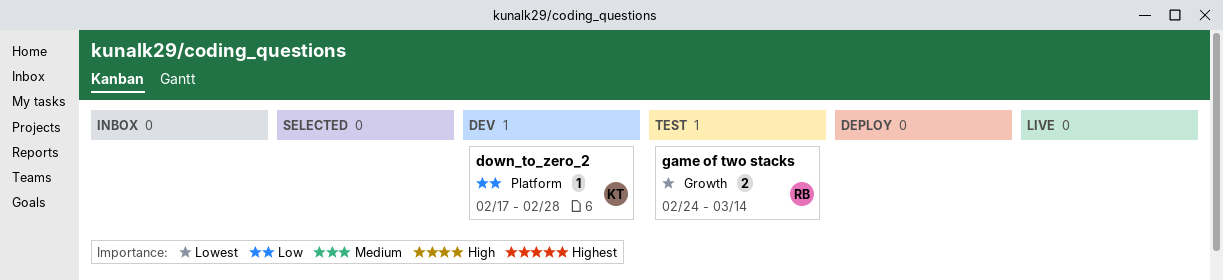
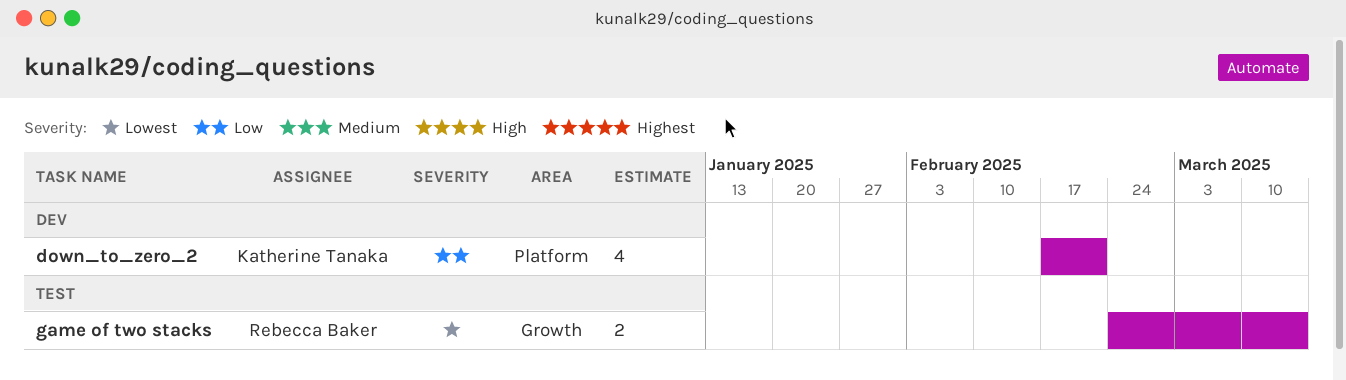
down_to_zero_2, estimate: 1 -> 4
down_to_zero_2, due: Feb 28 -> Feb 21

